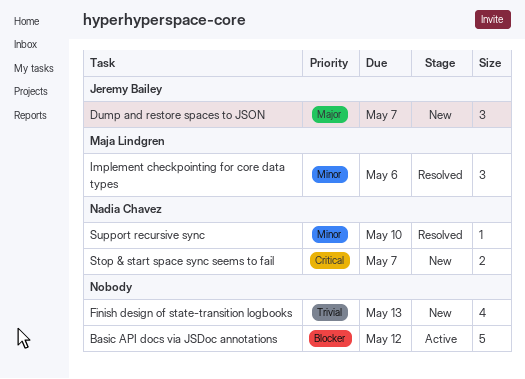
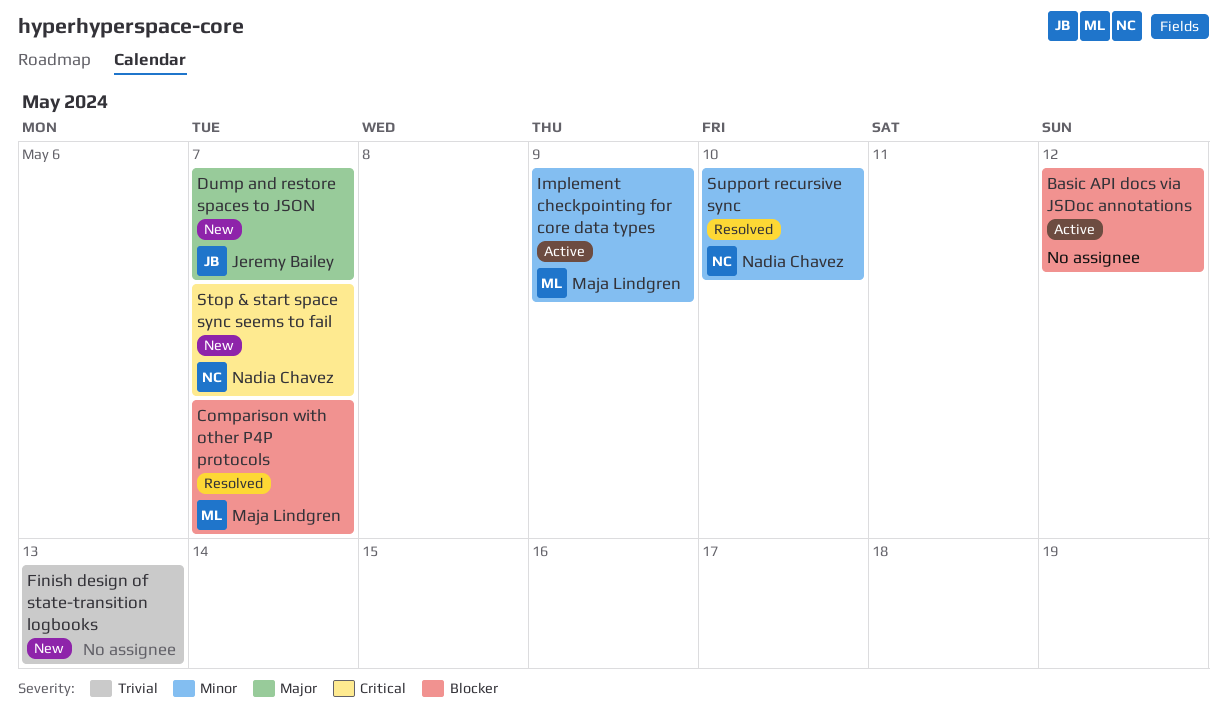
Comparison with other P4P protocols: none -> present
Implement checkpointing for core data types, status: Resolved -> Active
Implement checkpointing for core data types, due: May 6 -> May 9

